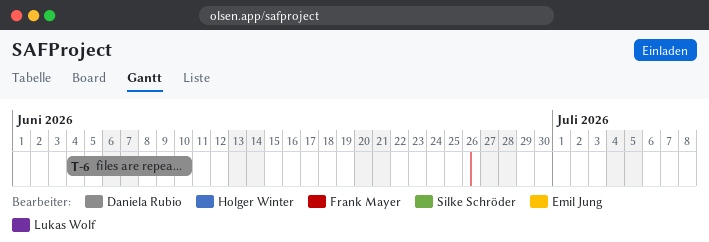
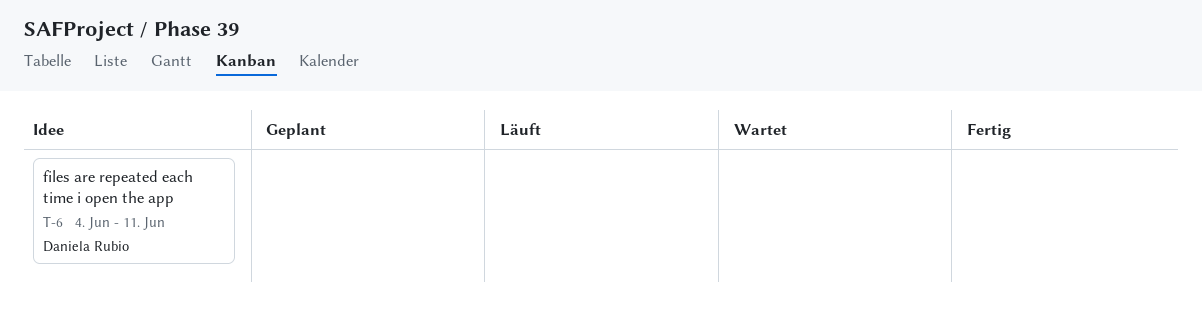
T-6, due: Jun 10 -> Jun 11

